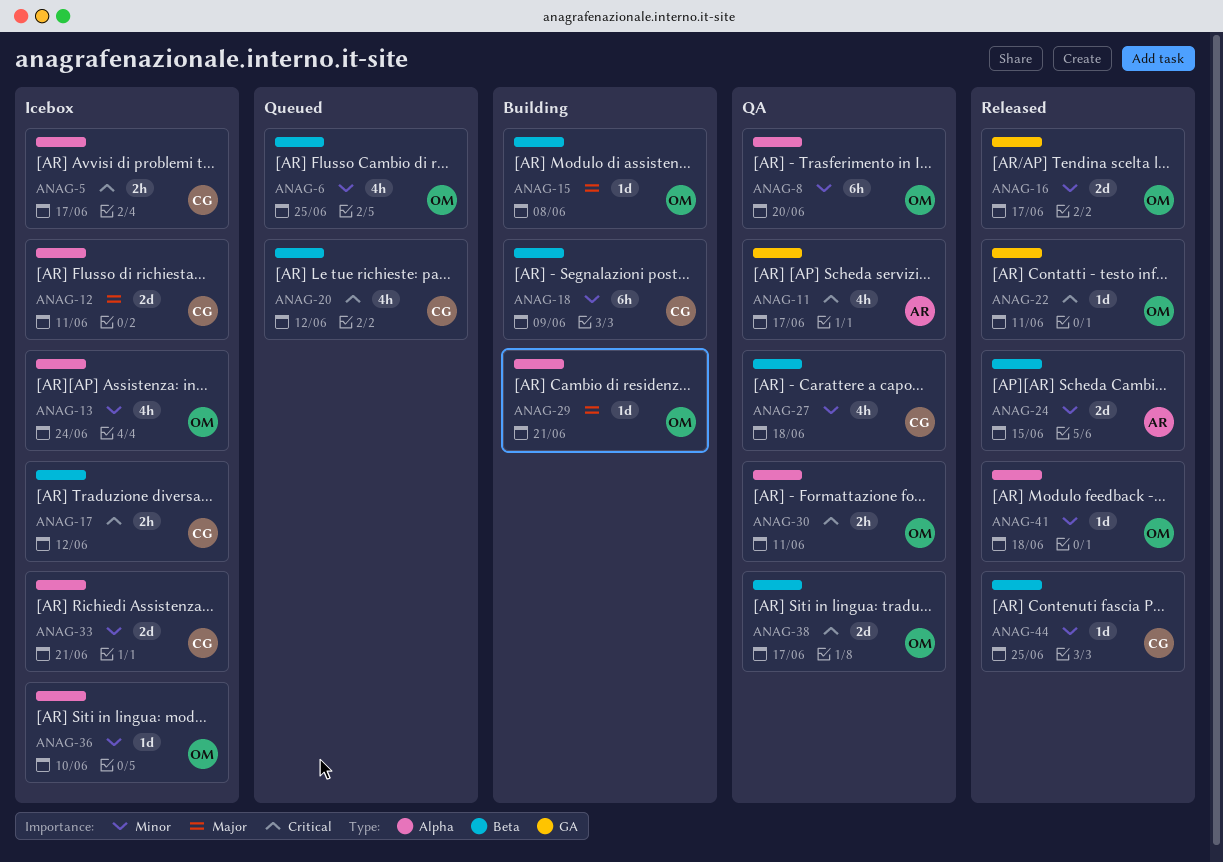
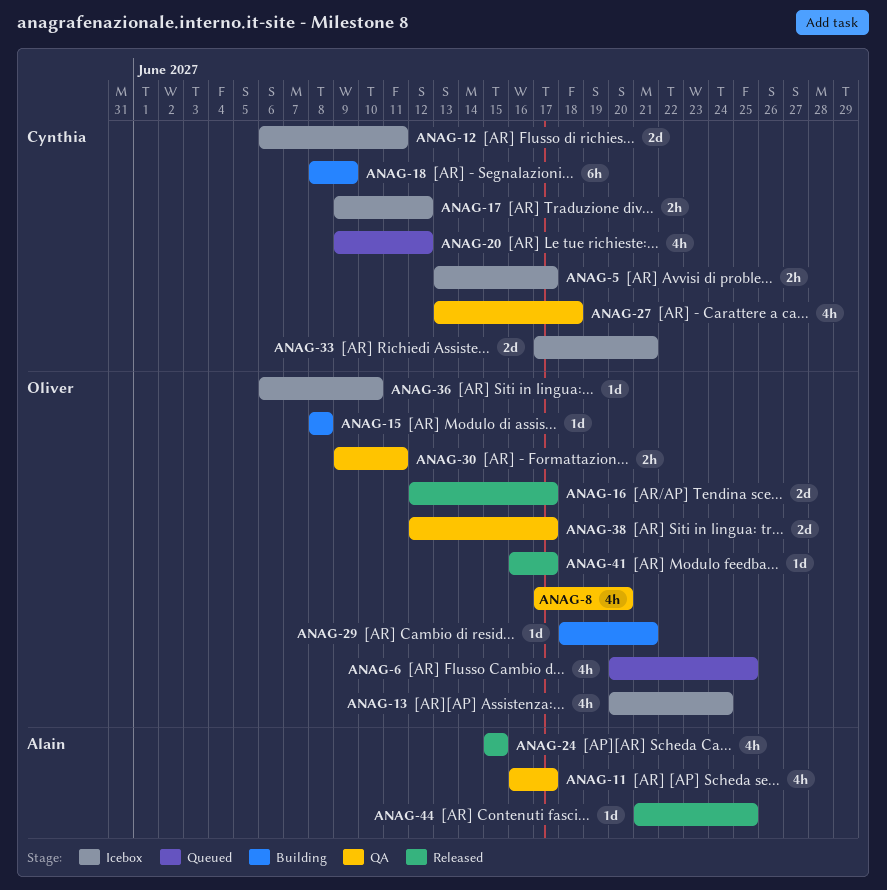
ANAG-8, estimate: 6h -> 4h
ANAG-22: present -> none
ANAG-24, estimate: 2d -> 4h
ANAG-41, due: Jun 18 -> Jun 17
ANAG-44, owner: Cynthia -> Alain

